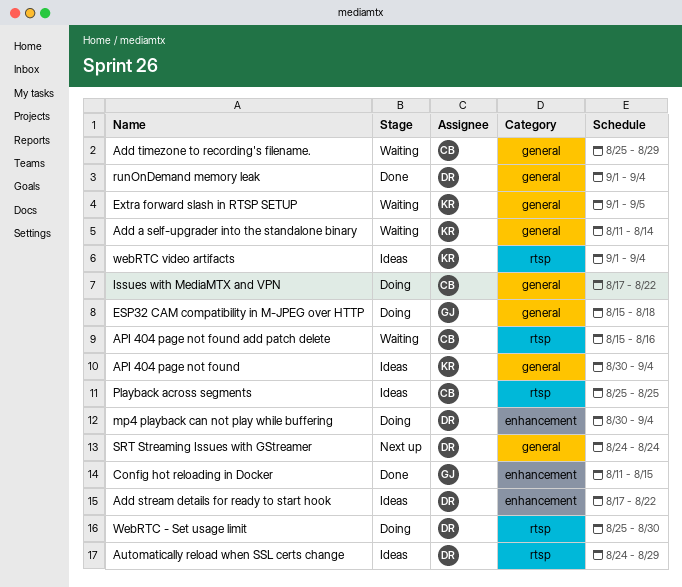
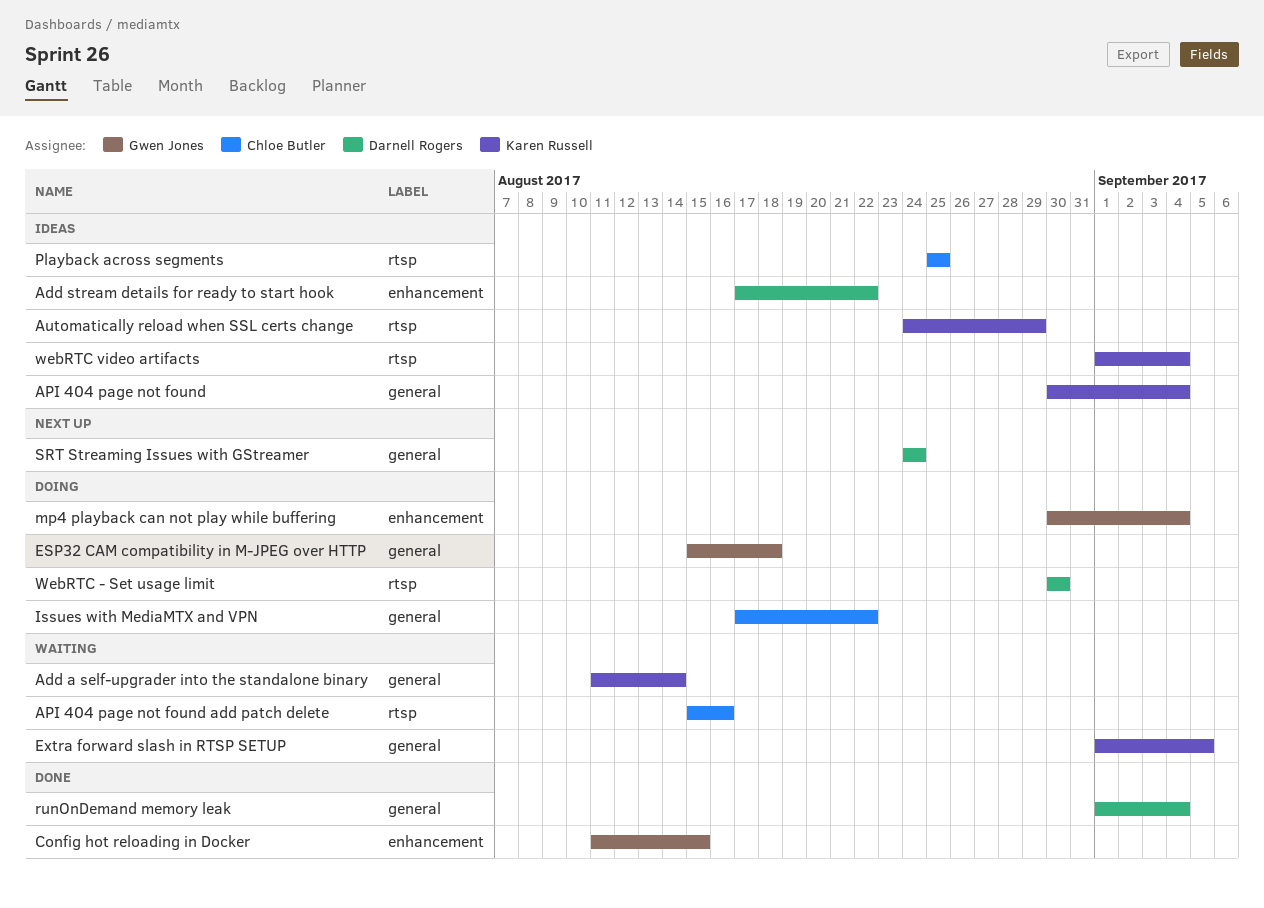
Add timezone to recording's filename.: present -> none
Automatically reload when SSL certs change, owner: Darnell Rogers -> Karen Russell
mp4 playback can not play while buffering, owner: Darnell Rogers -> Gwen Jones
WebRTC - Set usage limit, start: Aug 25 -> Aug 30

